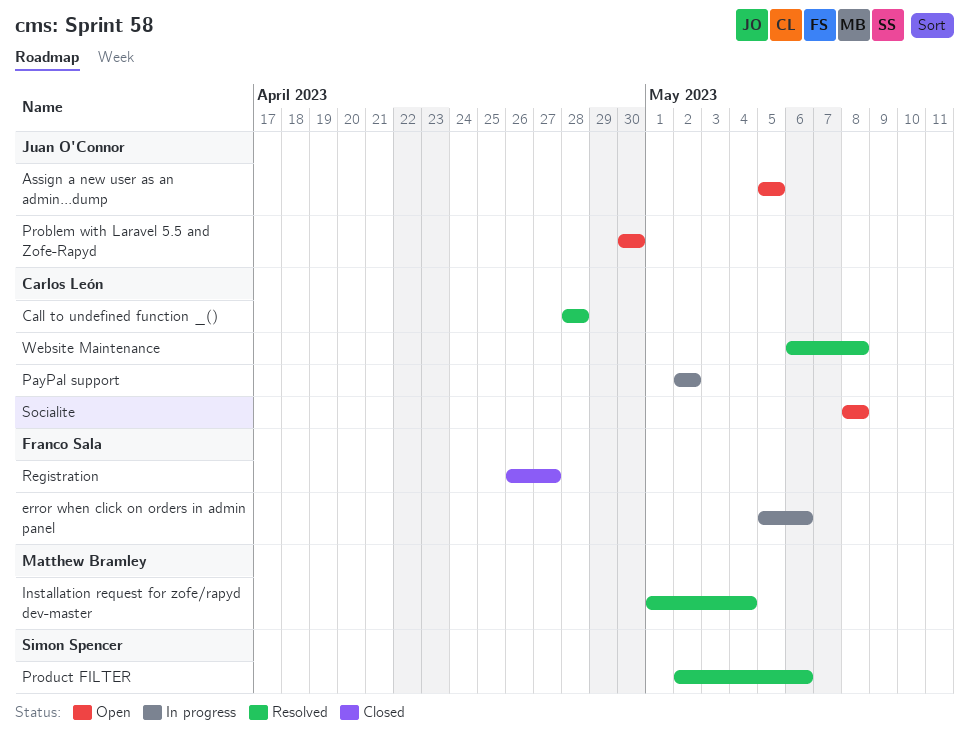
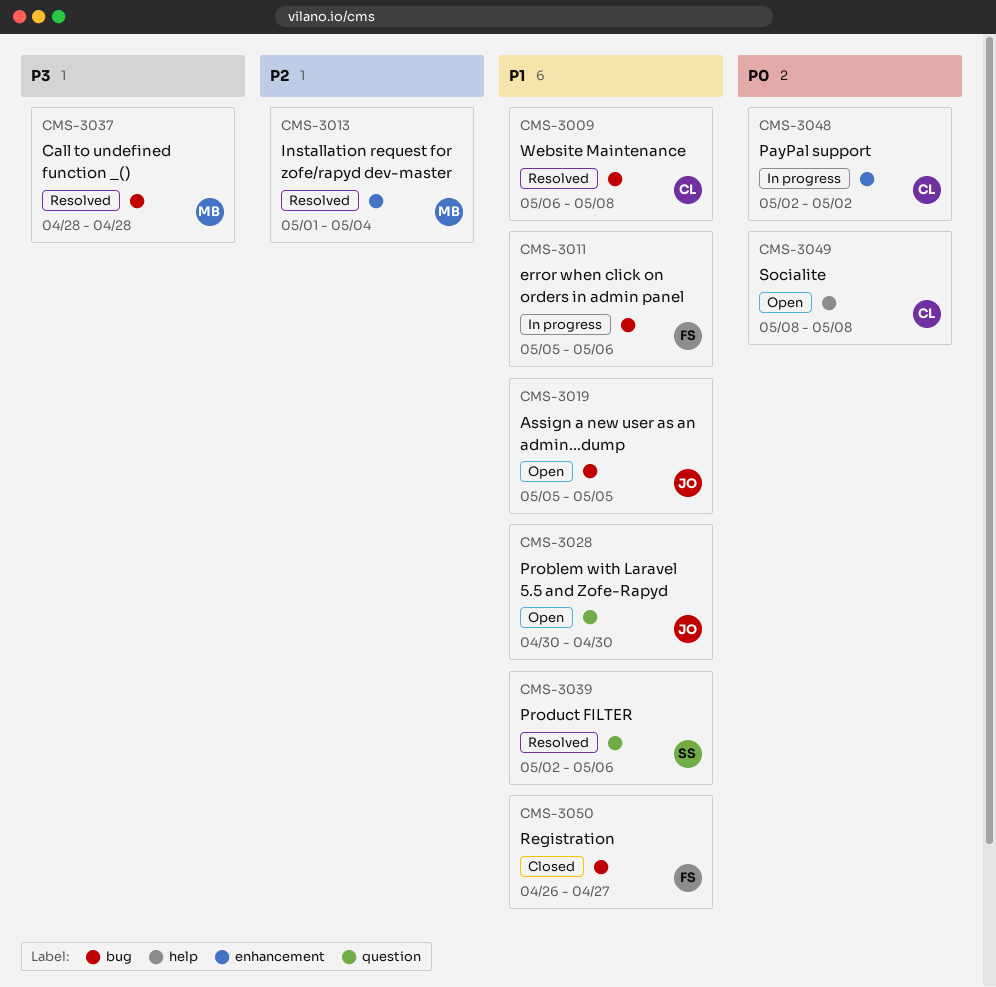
Call to undefined function _(), owner: Carlos León -> Matthew Bramley

